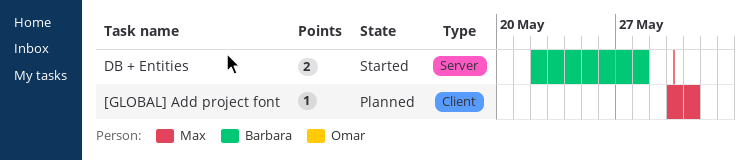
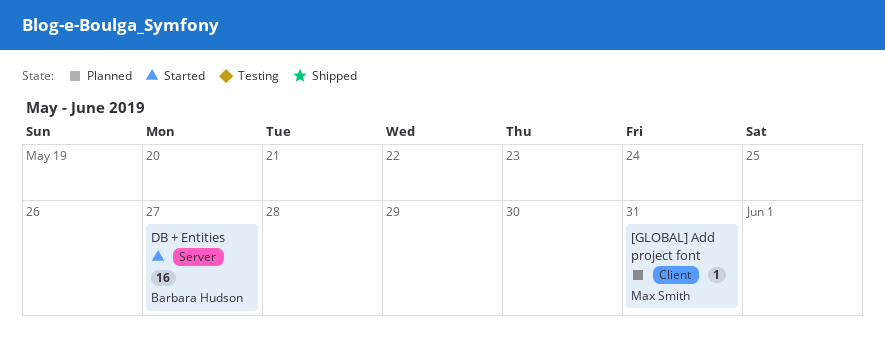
DB + Entities, estimate: 2 -> 16
DB + Entities, due: May 28 -> May 27

